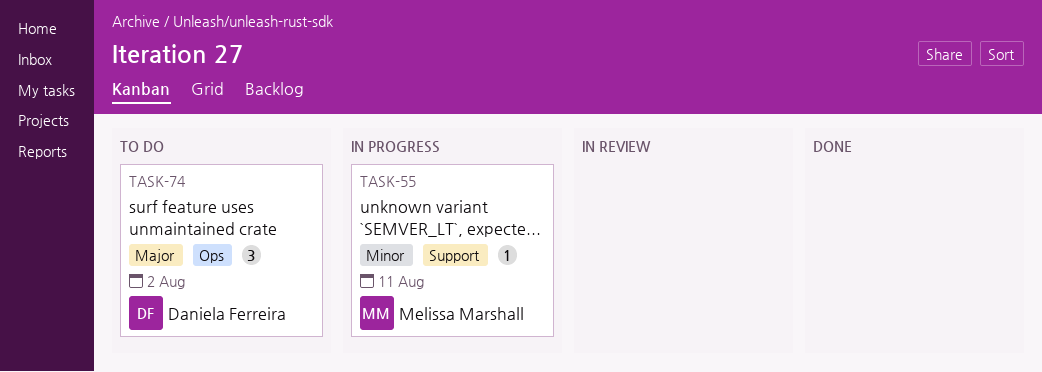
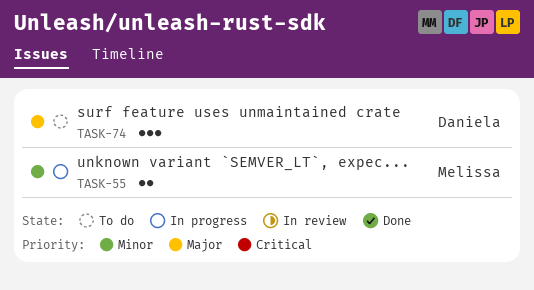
TASK-55, estimate: 1 -> 2

